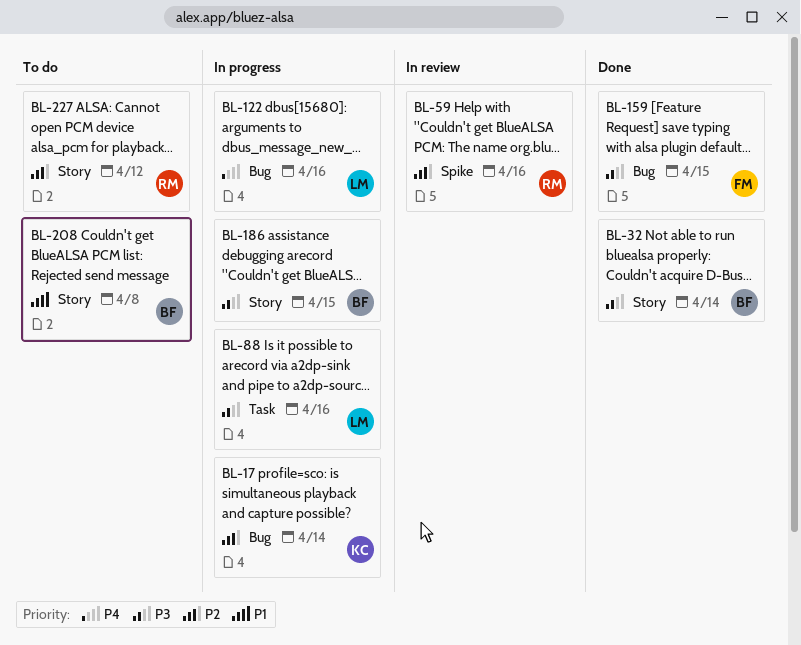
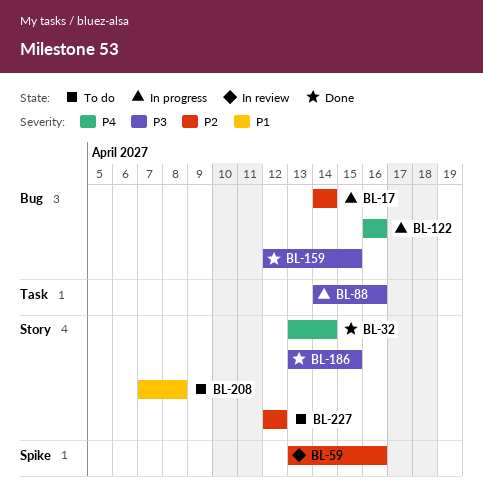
BL-32, priority: P3 -> P4
BL-186, status: In progress -> Done

